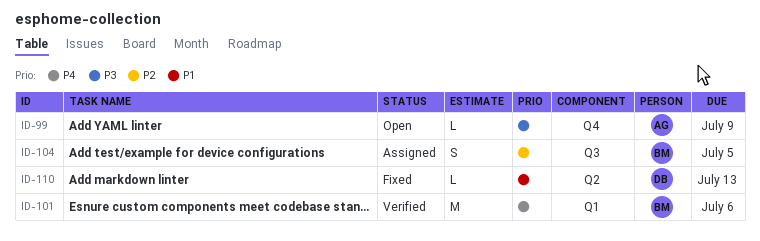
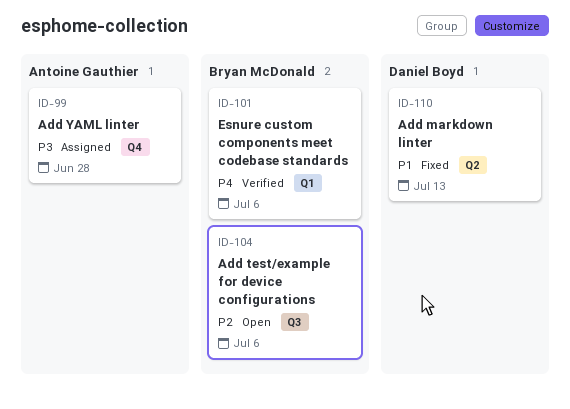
ID-99, status: Open -> Assigned
ID-99, due: Jul 9 -> Jun 28
ID-104, status: Assigned -> Open
ID-104, due: Jul 5 -> Jul 6

